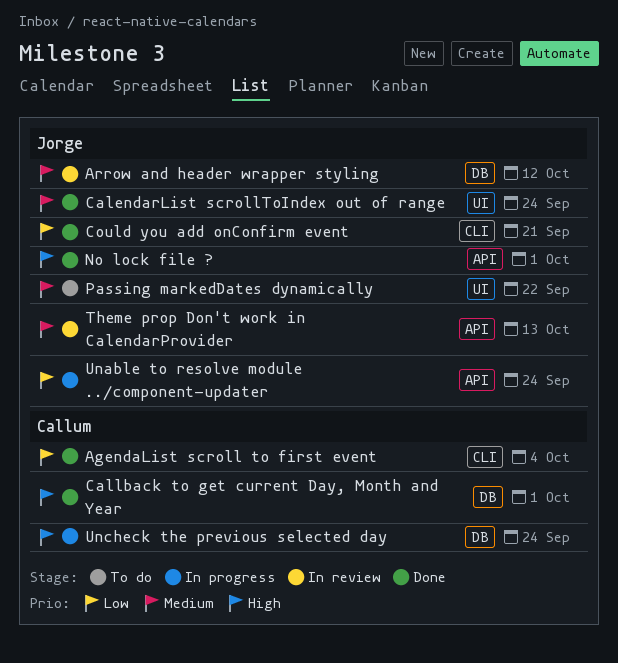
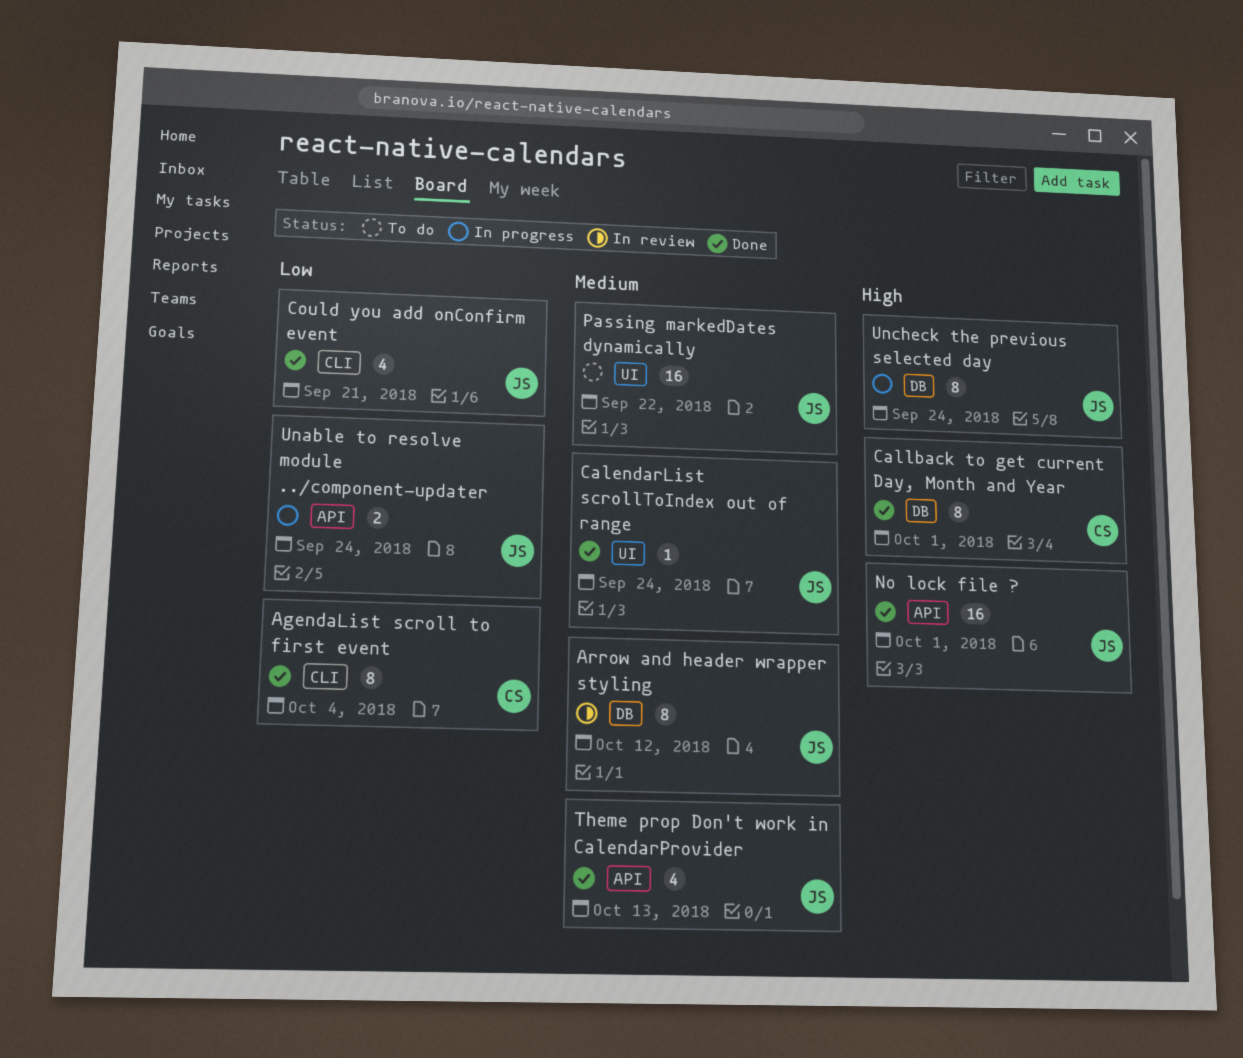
Theme prop Don't work in CalendarProvider, status: In review -> Done
Uncheck the previous selected day, owner: Callum -> Jorge

